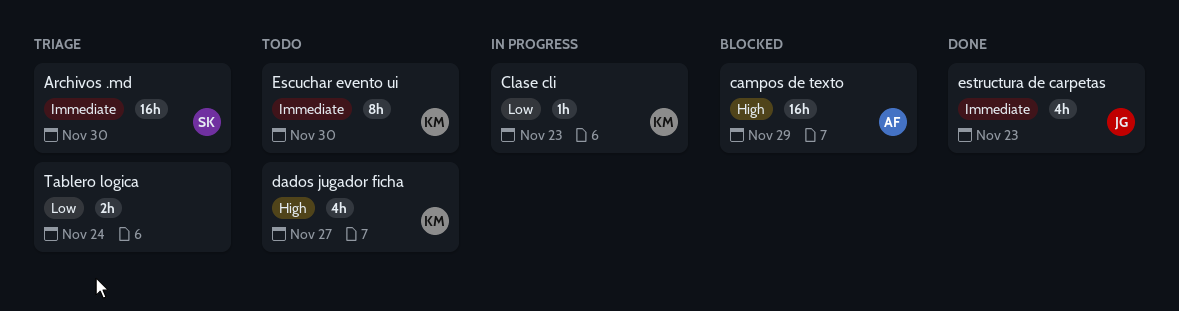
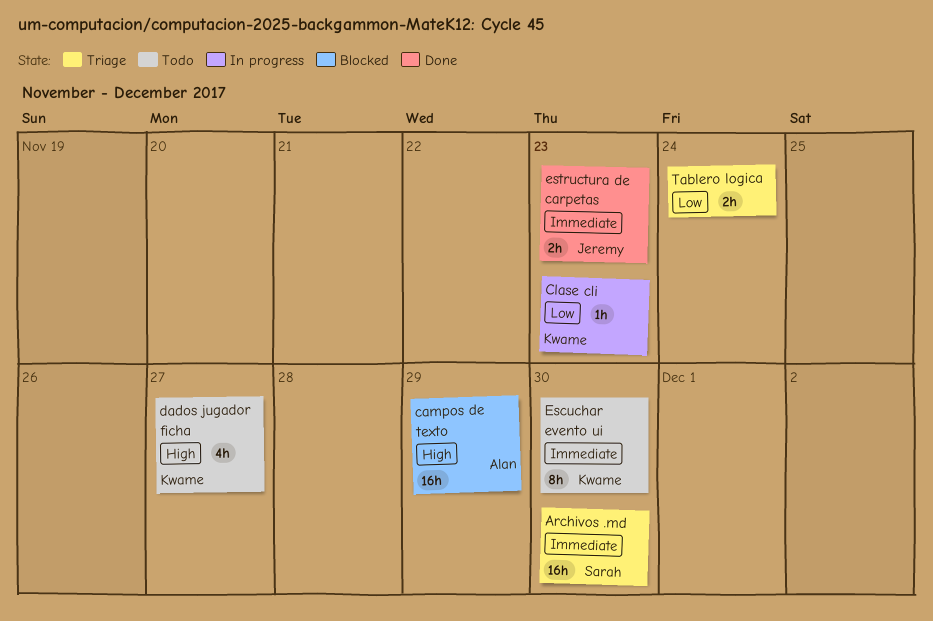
estructura de carpetas, estimate: 4h -> 2h

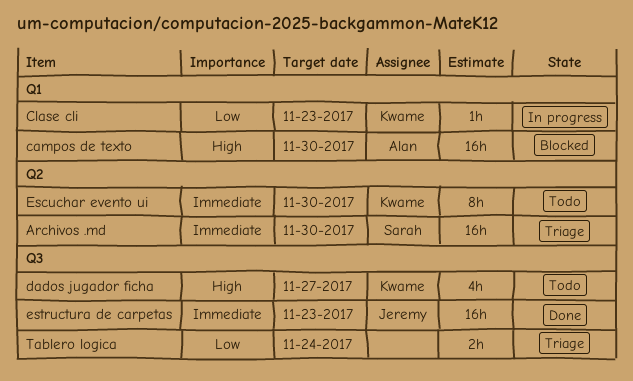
campos de texto, due: Nov 29 -> Nov 30
estructura de carpetas, estimate: 2h -> 16h

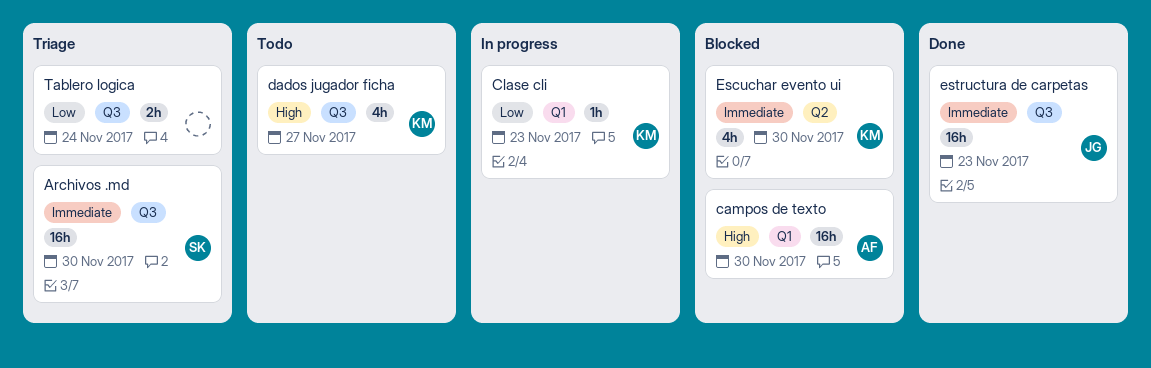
Archivos .md, label: Q2 -> Q3
Escuchar evento ui, status: Todo -> Blocked
Escuchar evento ui, estimate: 8h -> 4h

